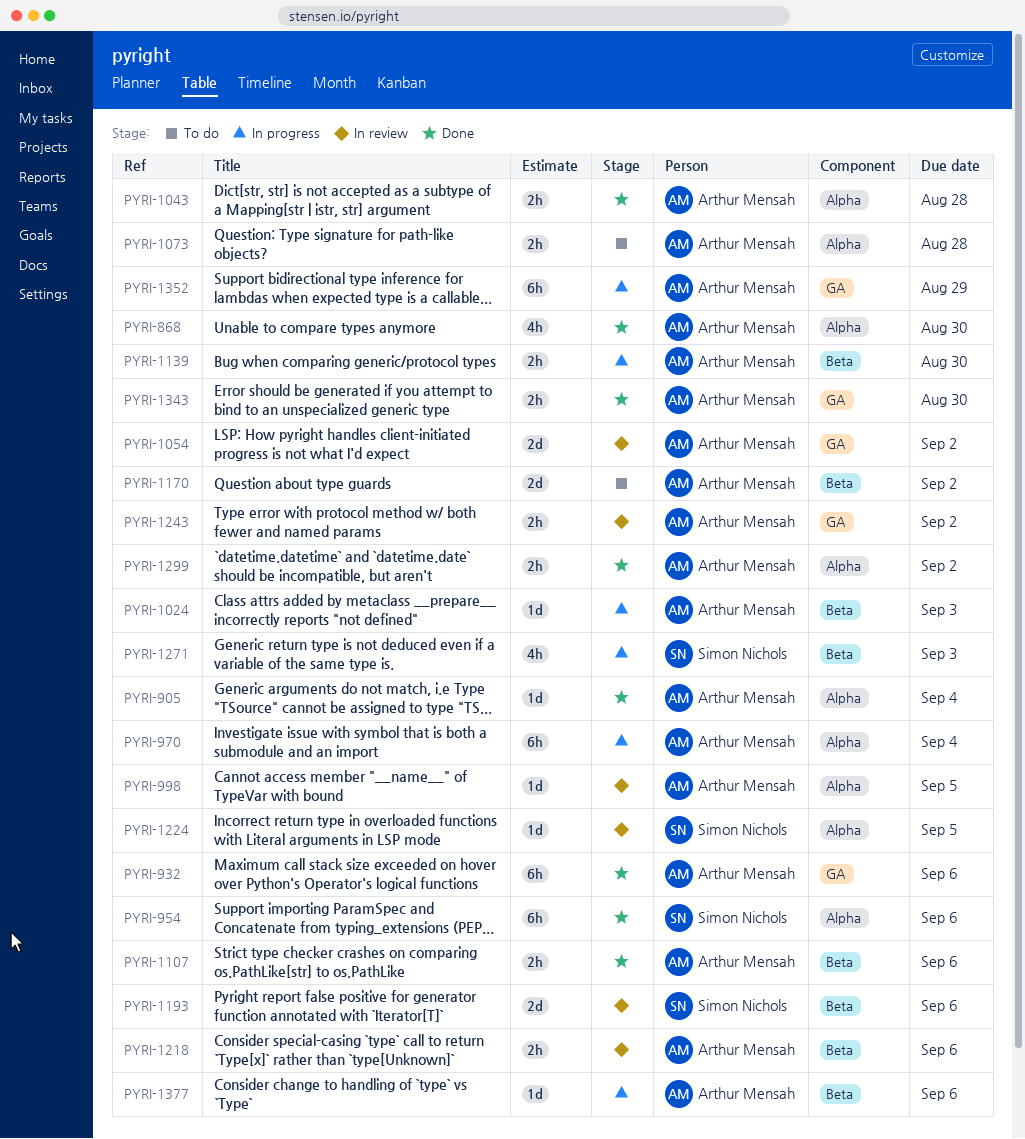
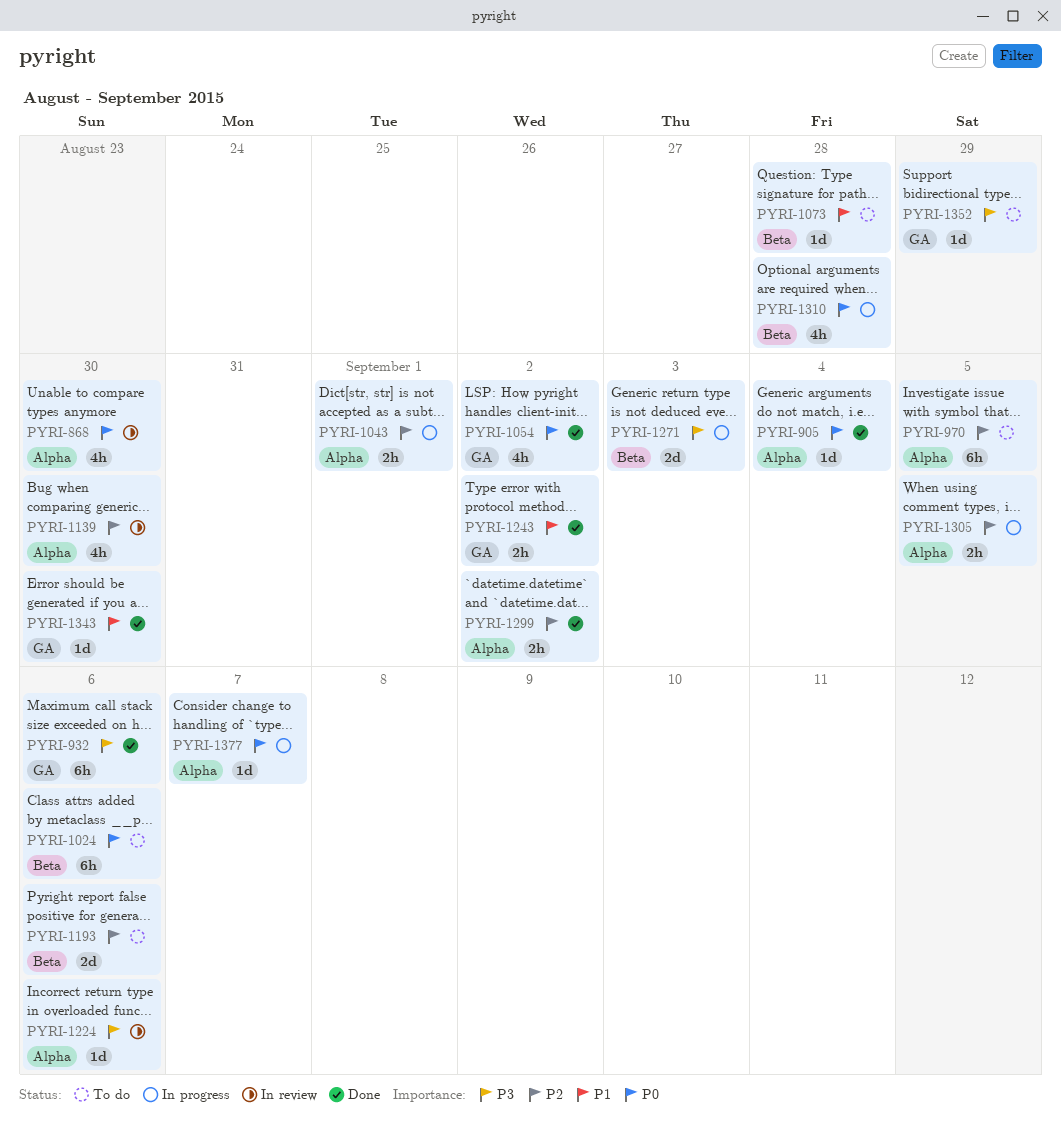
PYRI-868, status: Done -> In review
PYRI-954: present -> none
PYRI-970, status: In progress -> To do
PYRI-970, due: Sep 4 -> Sep 5
PYRI-998: present -> none
PYRI-1024, status: In progress -> To do
PYRI-1024, estimate: 1d -> 6h
PYRI-1024, due: Sep 3 -> Sep 6
PYRI-1043, status: Done -> In progress
PYRI-1043, due: Aug 28 -> Sep 1
PYRI-1054, status: In review -> Done
PYRI-1054, estimate: 2d -> 4h
PYRI-1073, label: Alpha -> Beta
PYRI-1073, estimate: 2h -> 1d
PYRI-1107: present -> none
PYRI-1139, status: In progress -> In review
PYRI-1139, label: Beta -> Alpha
PYRI-1139, estimate: 2h -> 4h
PYRI-1170: present -> none
PYRI-1193, status: In review -> To do
PYRI-1218: present -> none
PYRI-1224, due: Sep 5 -> Sep 6
PYRI-1243, status: In review -> Done
PYRI-1271, estimate: 4h -> 2d
PYRI-1305: none -> present
PYRI-1310: none -> present
PYRI-1343, estimate: 2h -> 1d
PYRI-1352, status: In progress -> To do
PYRI-1352, estimate: 6h -> 1d
PYRI-1377, label: Beta -> Alpha
PYRI-1377, due: Sep 6 -> Sep 7

